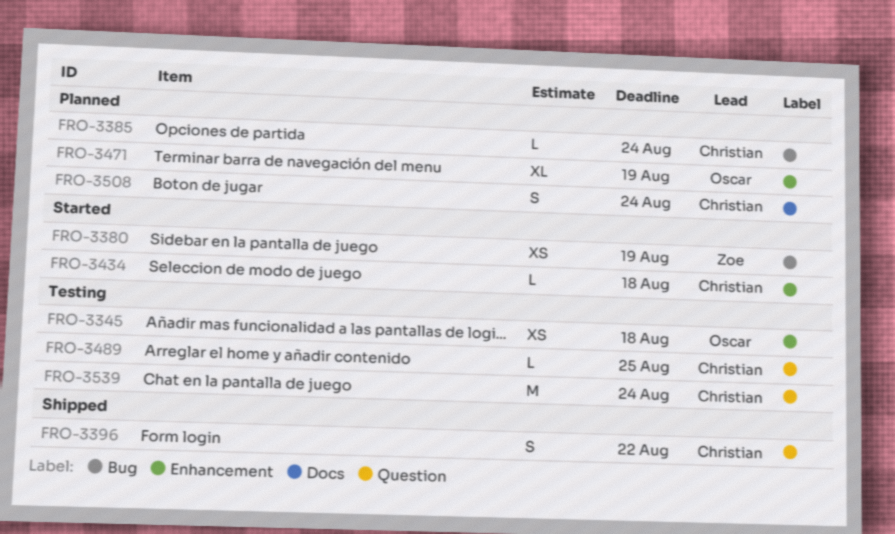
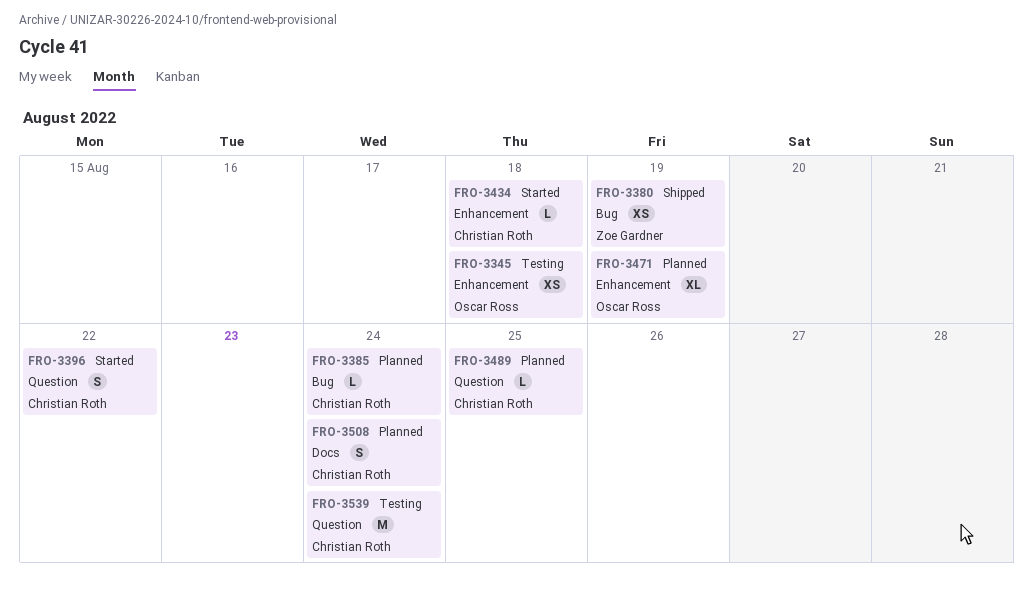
FRO-3380, status: Started -> Shipped
FRO-3396, status: Shipped -> Started
FRO-3489, status: Testing -> Planned

